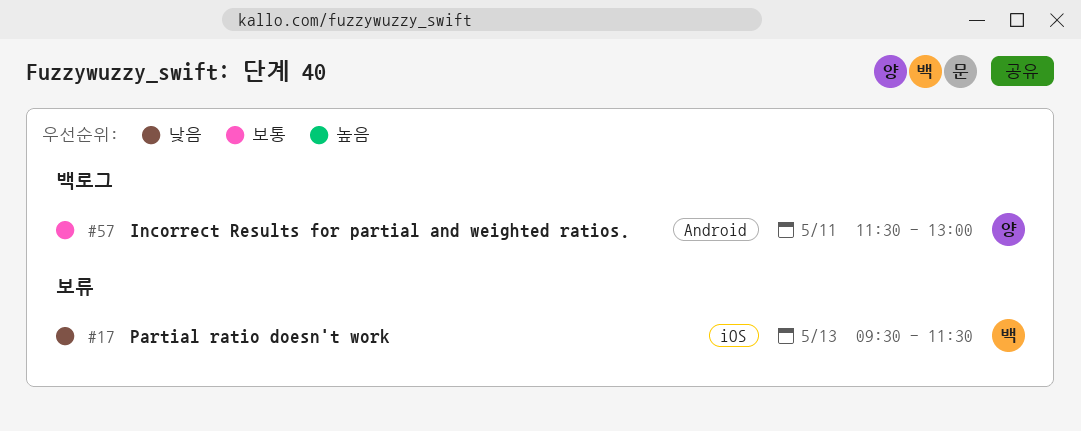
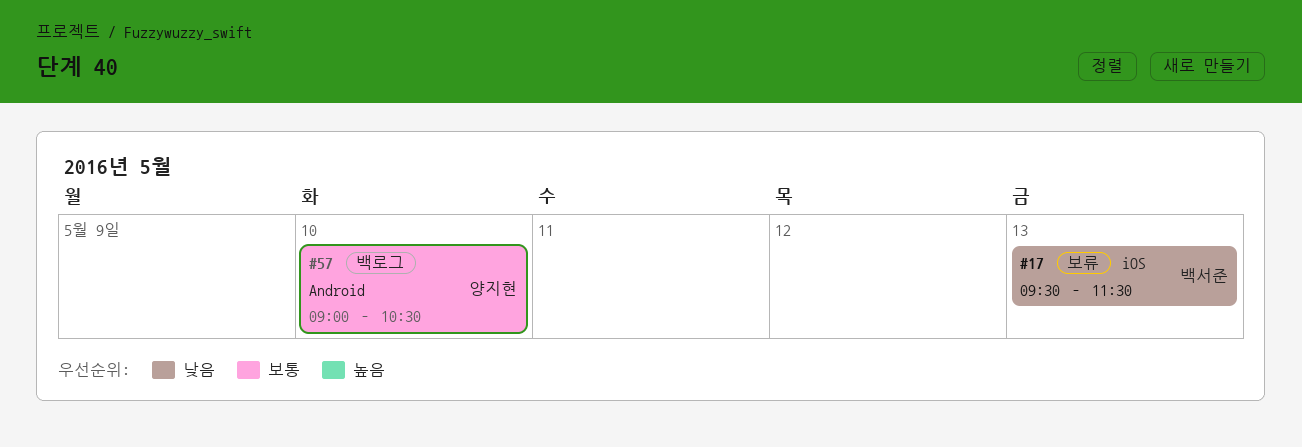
#57, day: May 11 -> May 10
#57, begins: 11:30 -> 09:00
#57, ends: 13:00 -> 10:30

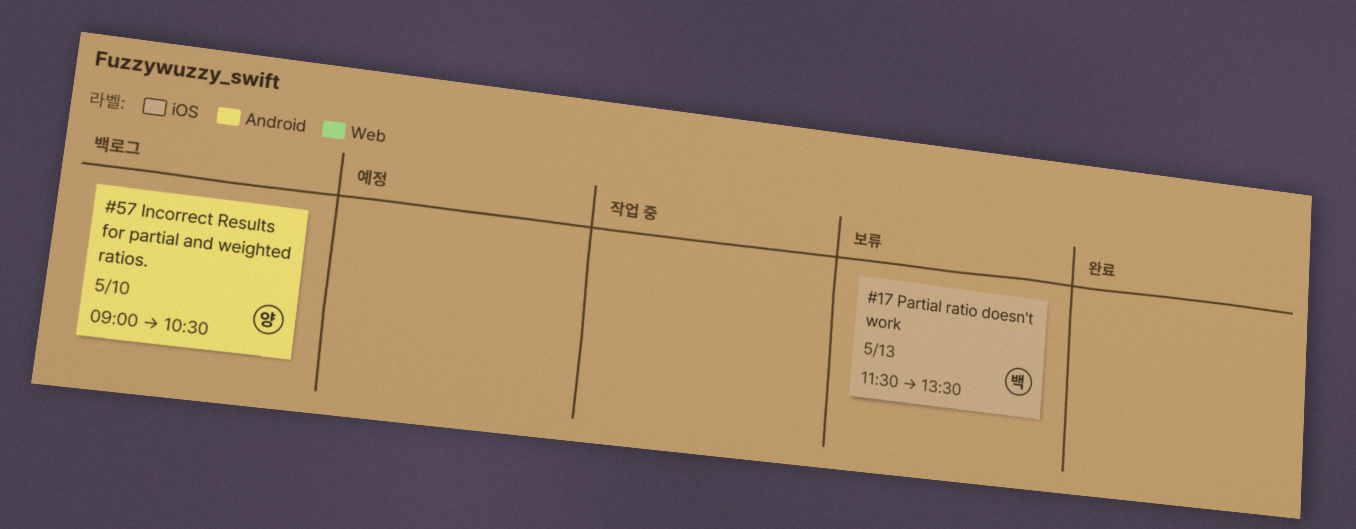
#17, begins: 09:30 -> 11:30
#17, ends: 11:30 -> 13:30

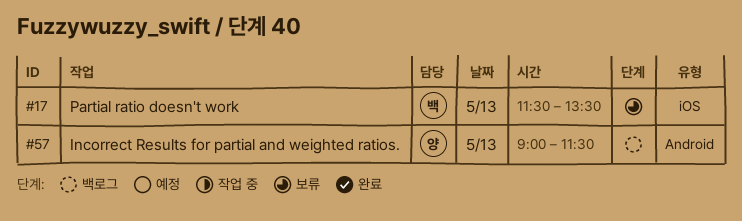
#57, day: May 10 -> May 13
#57, ends: 10:30 -> 11:30

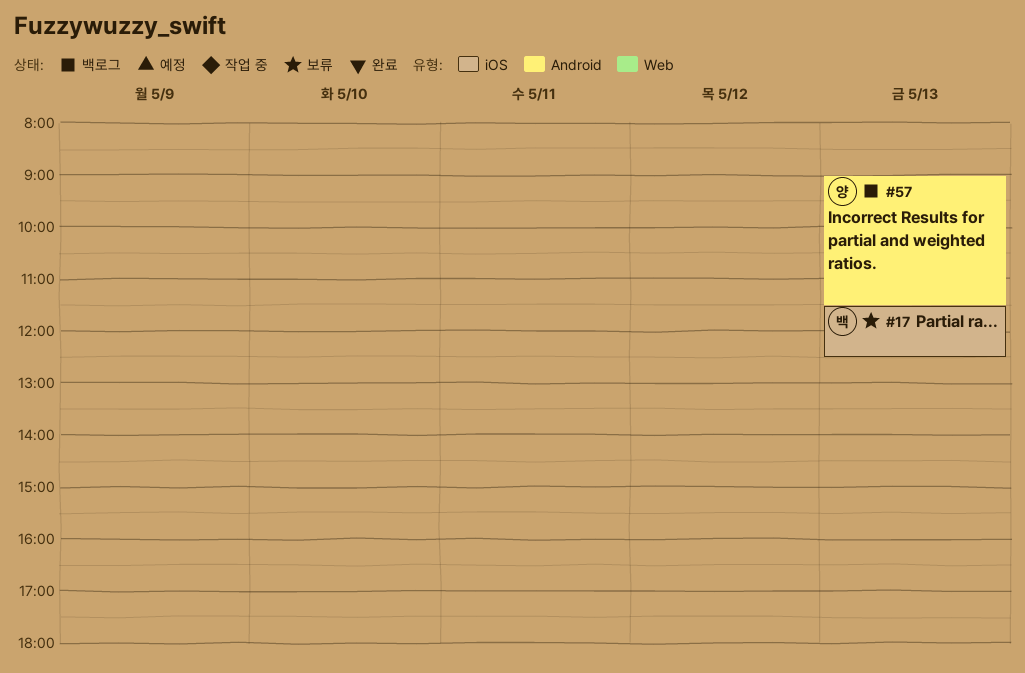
#17, ends: 13:30 -> 12:30

